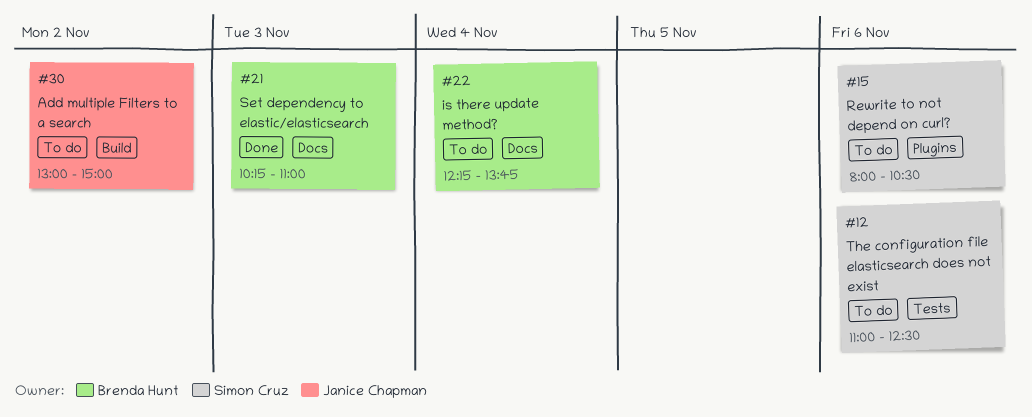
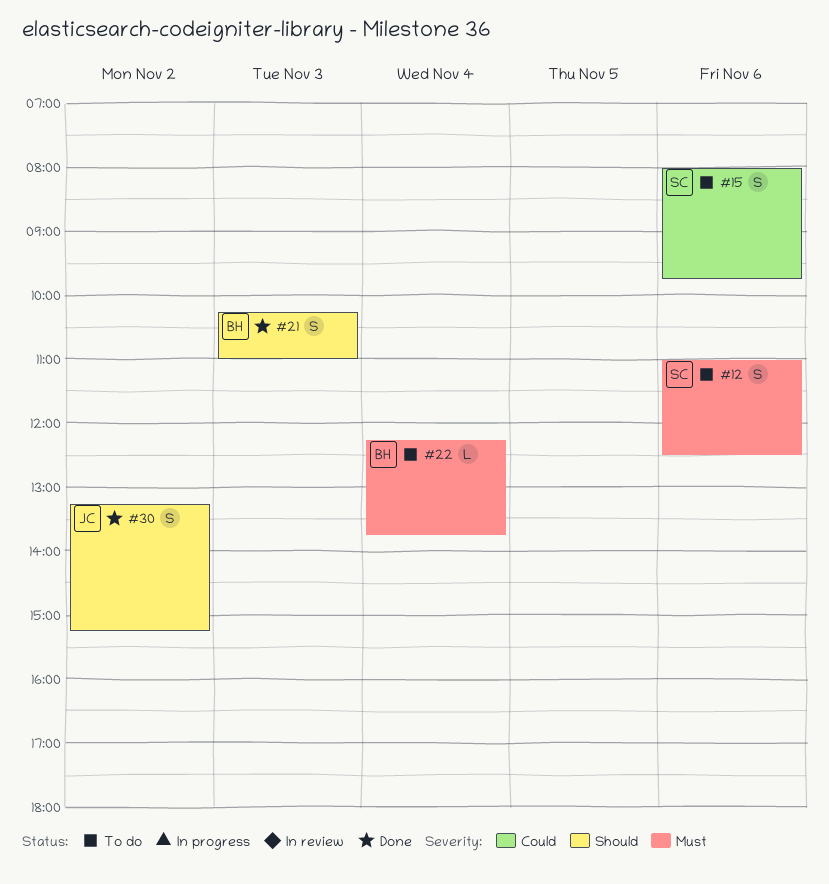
#15, ends: 10:30 -> 09:45
#30, status: To do -> Done
#30, begins: 13:00 -> 13:15
#30, ends: 15:00 -> 15:15

